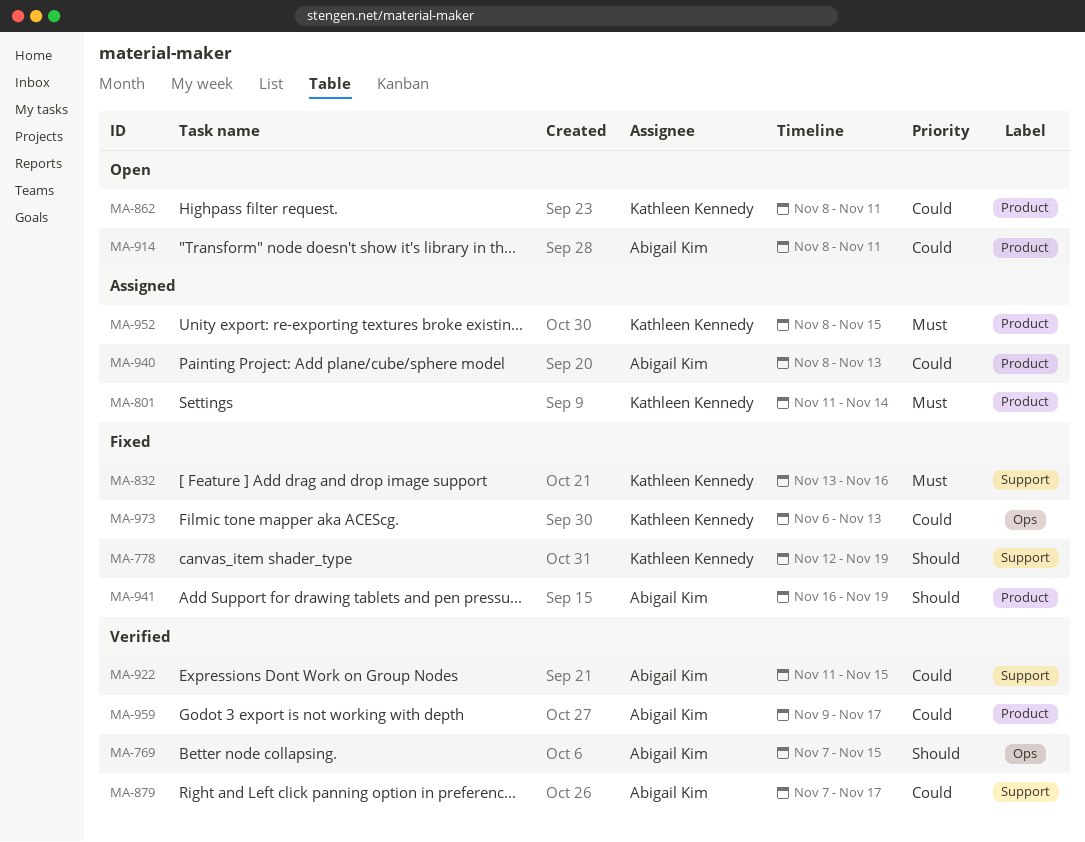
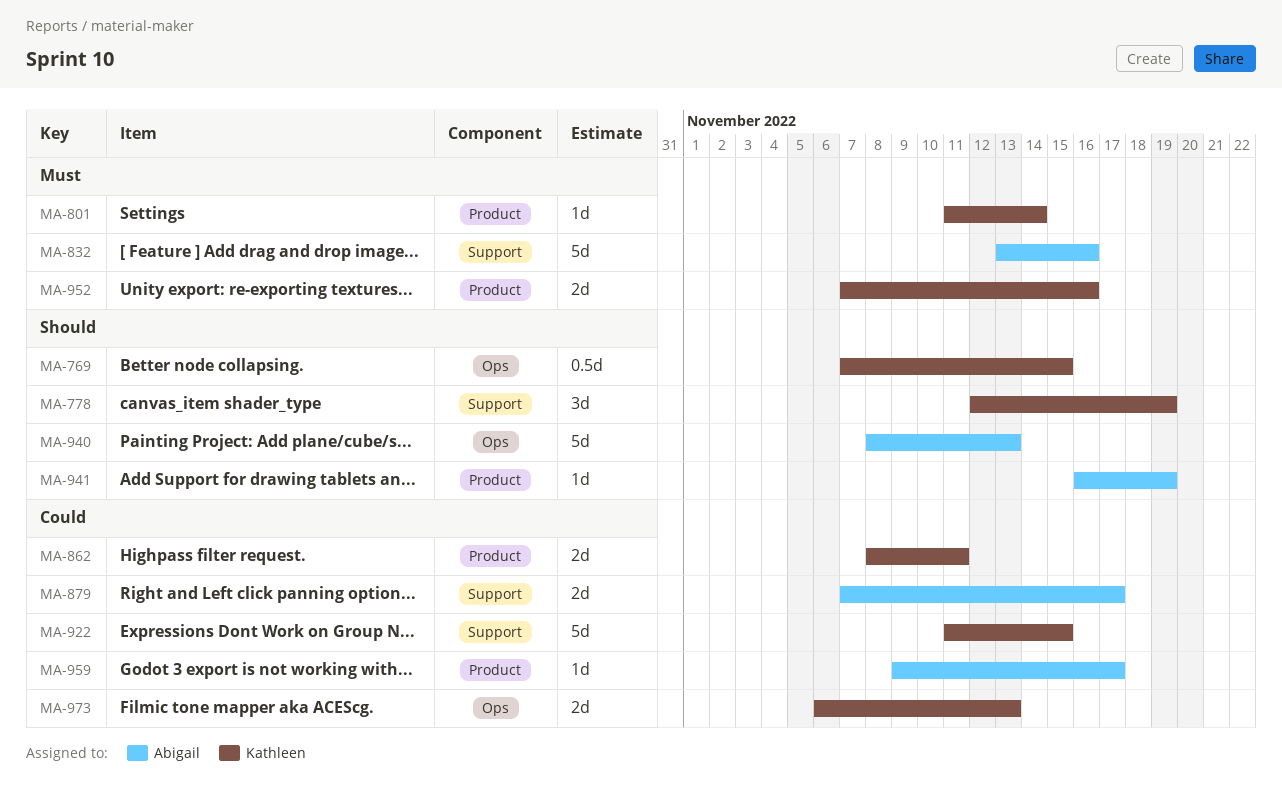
MA-769, owner: Abigail Kim -> Kathleen Kennedy
MA-832, owner: Kathleen Kennedy -> Abigail Kim
MA-914: present -> none
MA-922, owner: Abigail Kim -> Kathleen Kennedy
MA-940, priority: Could -> Should
MA-940, label: Product -> Ops
MA-952, start: Nov 8 -> Nov 7
MA-952, due: Nov 15 -> Nov 16

